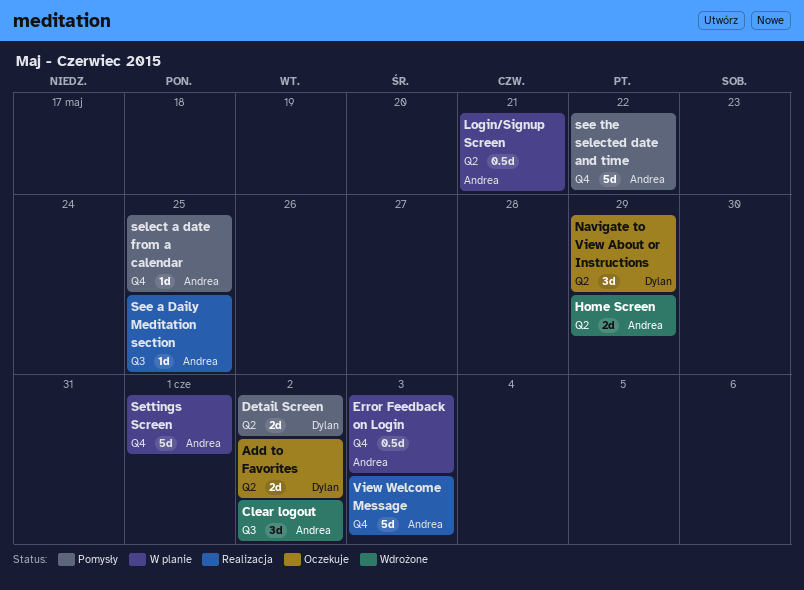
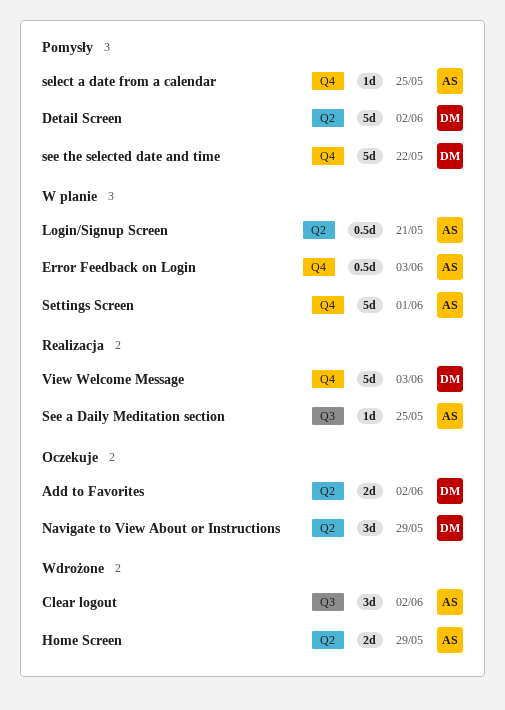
Detail Screen, estimate: 2d -> 5d
see the selected date and time, owner: Andrea -> Dylan
View Welcome Message, owner: Andrea -> Dylan

